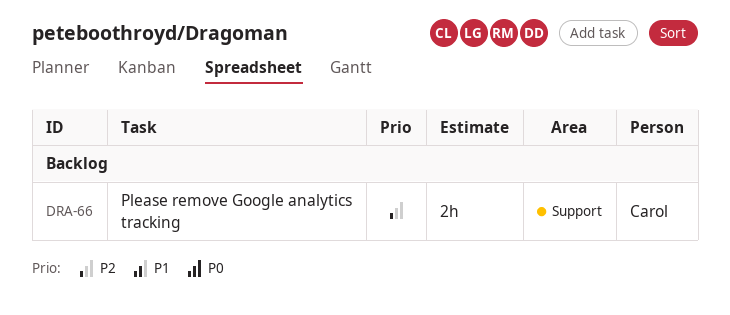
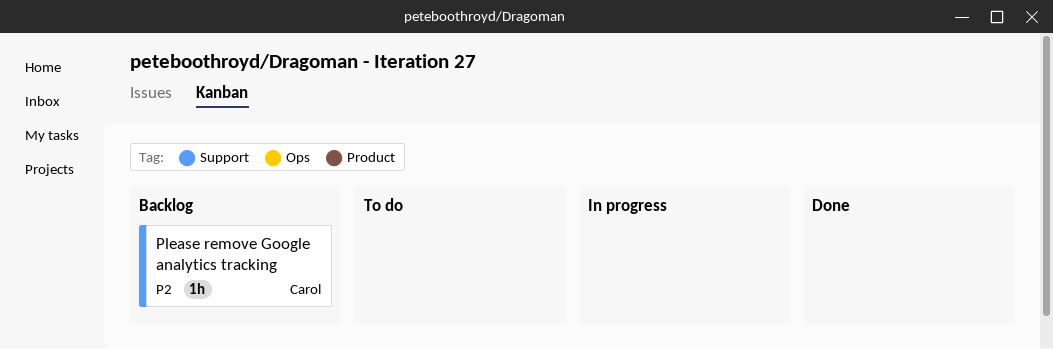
Please remove Google analytics tracking, estimate: 2h -> 1h

